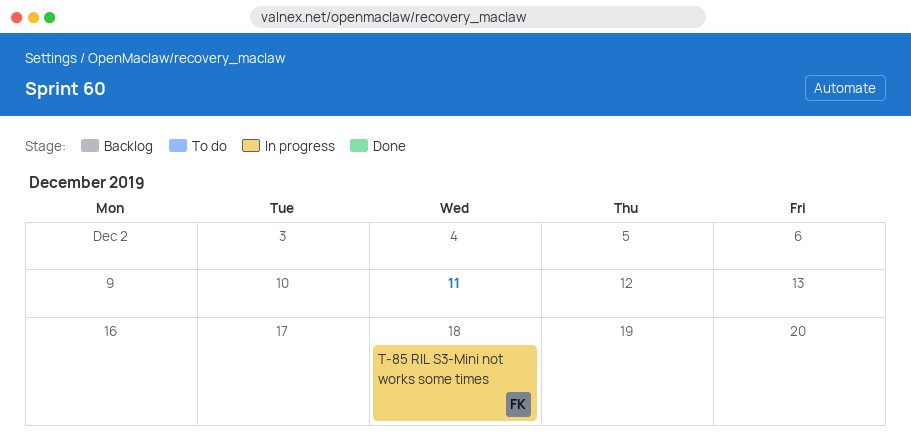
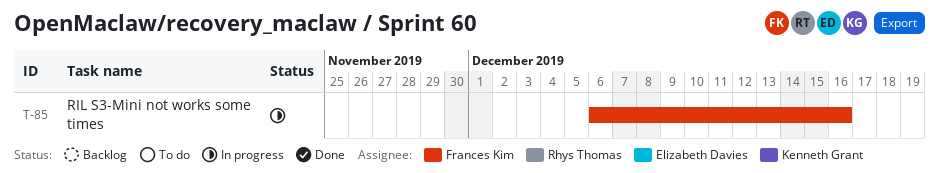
T-85, due: Dec 18 -> Dec 16

